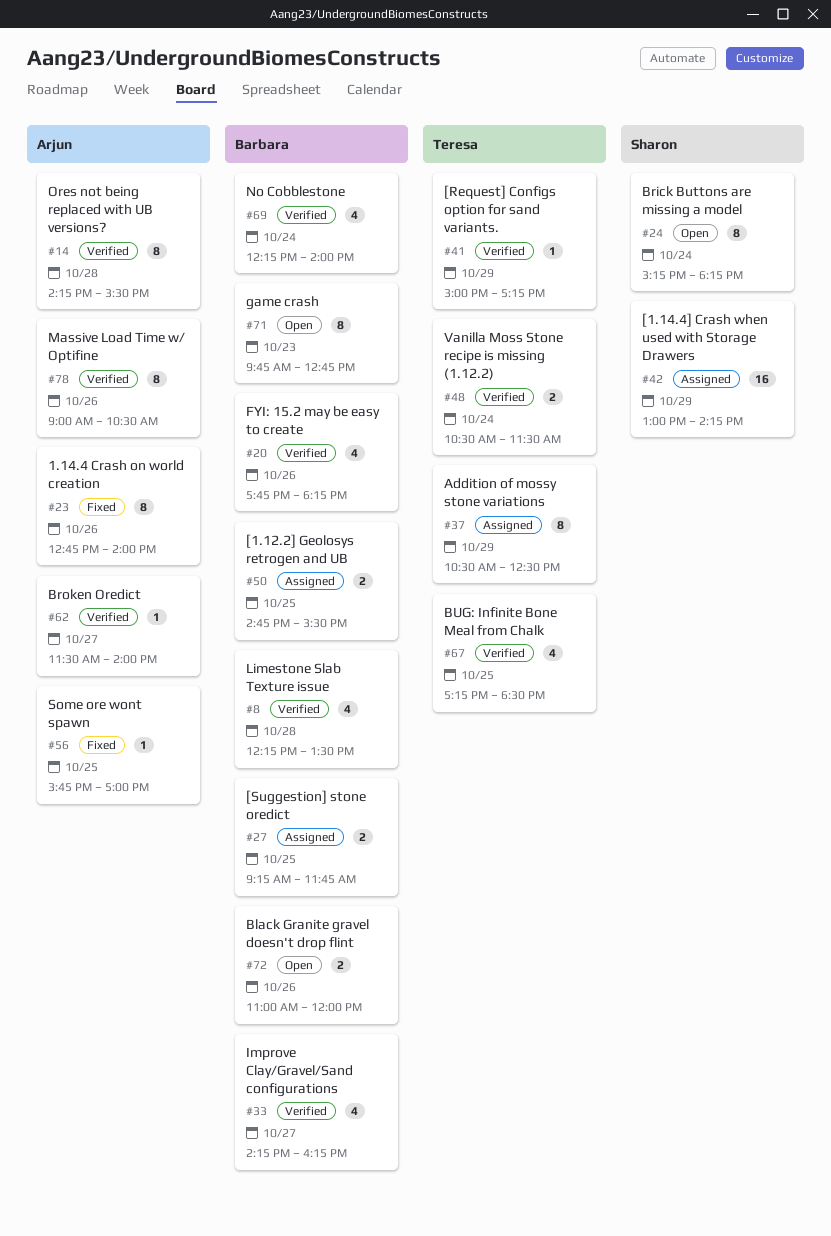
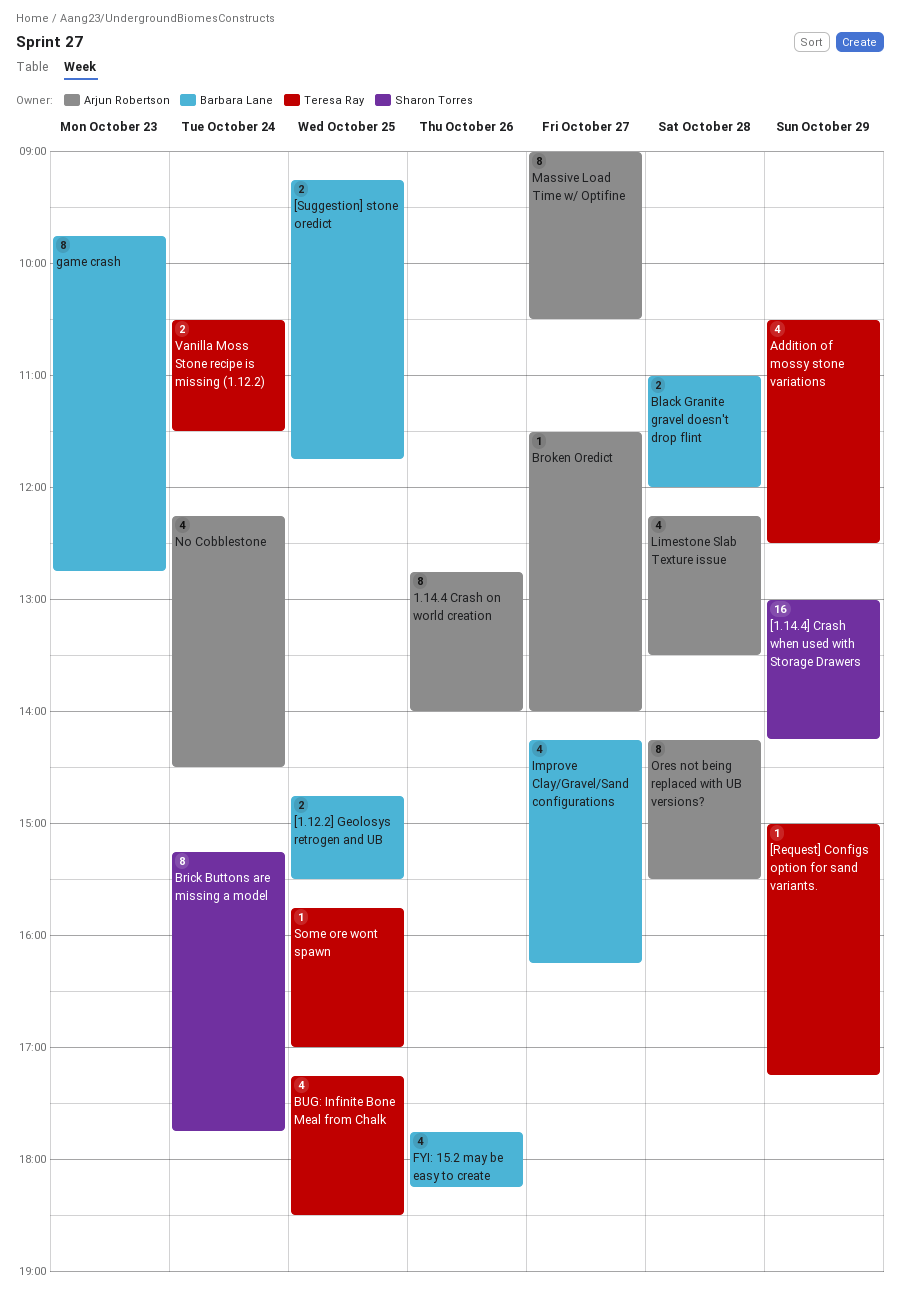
Addition of mossy stone variations, estimate: 8 -> 4
Black Granite gravel doesn't drop flint, day: Oct 26 -> Oct 28
Brick Buttons are missing a model, ends: 18:15 -> 17:45
Limestone Slab Texture issue, owner: Barbara Lane -> Arjun Robertson
Massive Load Time w/ Optifine, day: Oct 26 -> Oct 27
No Cobblestone, owner: Barbara Lane -> Arjun Robertson
No Cobblestone, ends: 14:00 -> 14:30
Some ore wont spawn, owner: Arjun Robertson -> Teresa Ray

